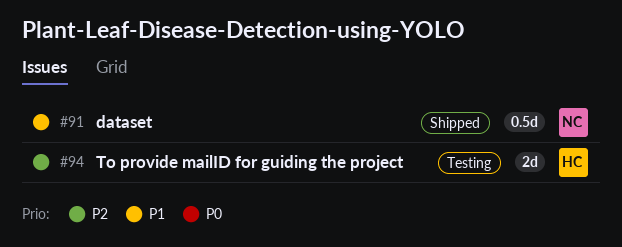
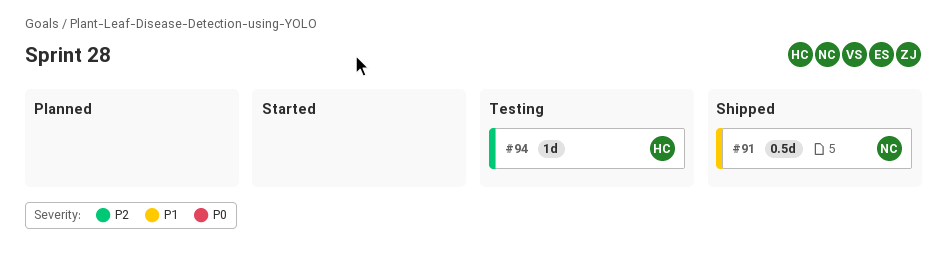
#94, estimate: 2d -> 1d

